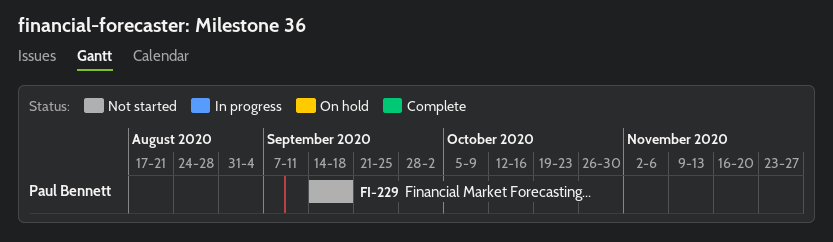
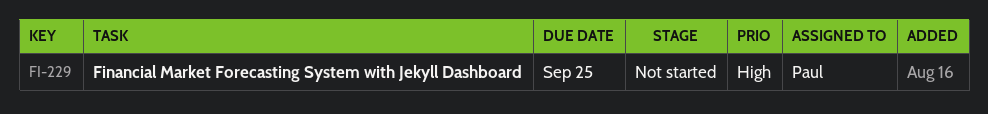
FI-229, due: Sep 18 -> Sep 25

